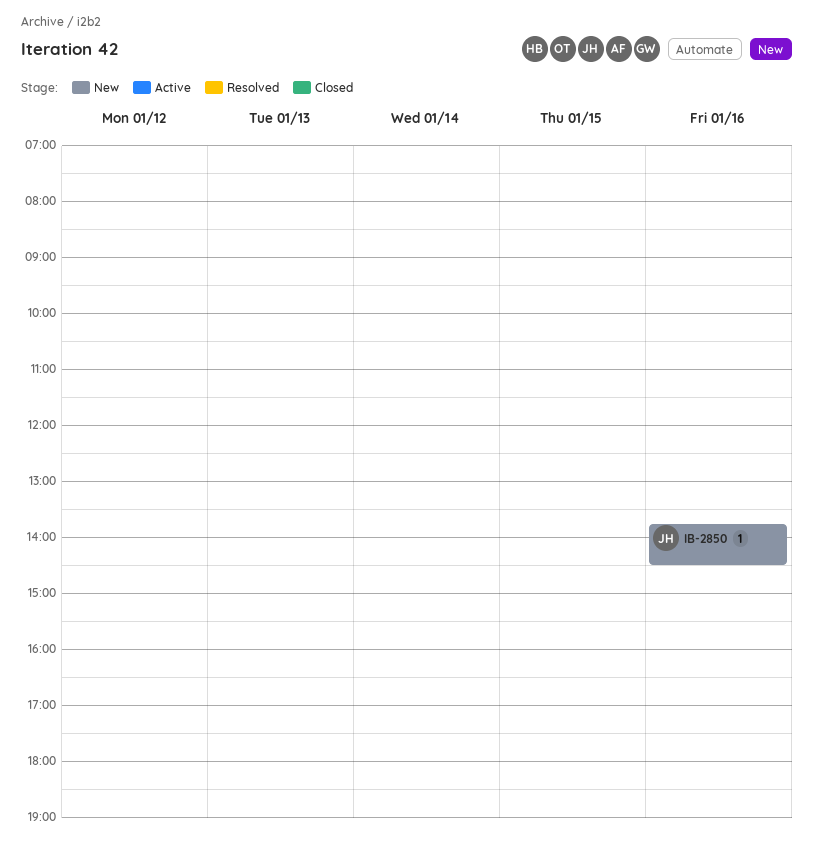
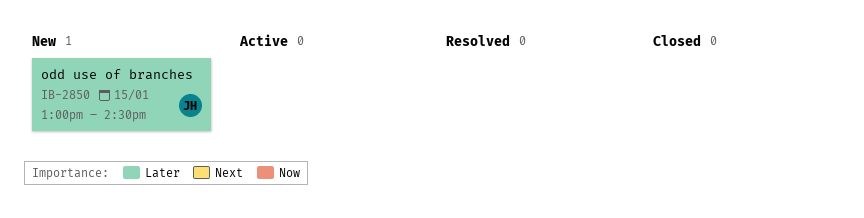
IB-2850, day: Jan 16 -> Jan 15
IB-2850, begins: 13:45 -> 13:00

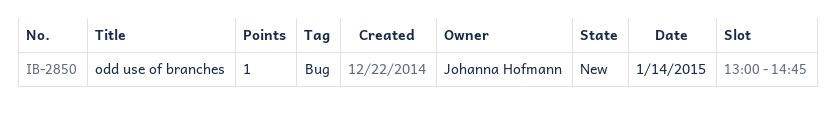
IB-2850, day: Jan 15 -> Jan 14
IB-2850, ends: 14:30 -> 14:45

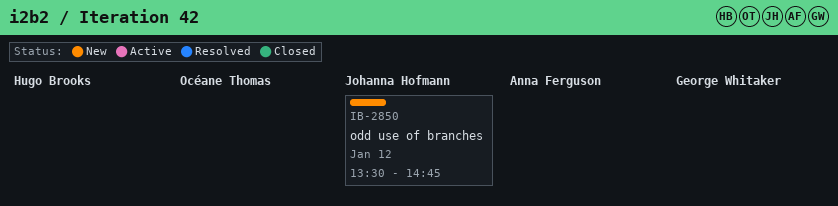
IB-2850, day: Jan 14 -> Jan 12
IB-2850, begins: 13:00 -> 13:30

